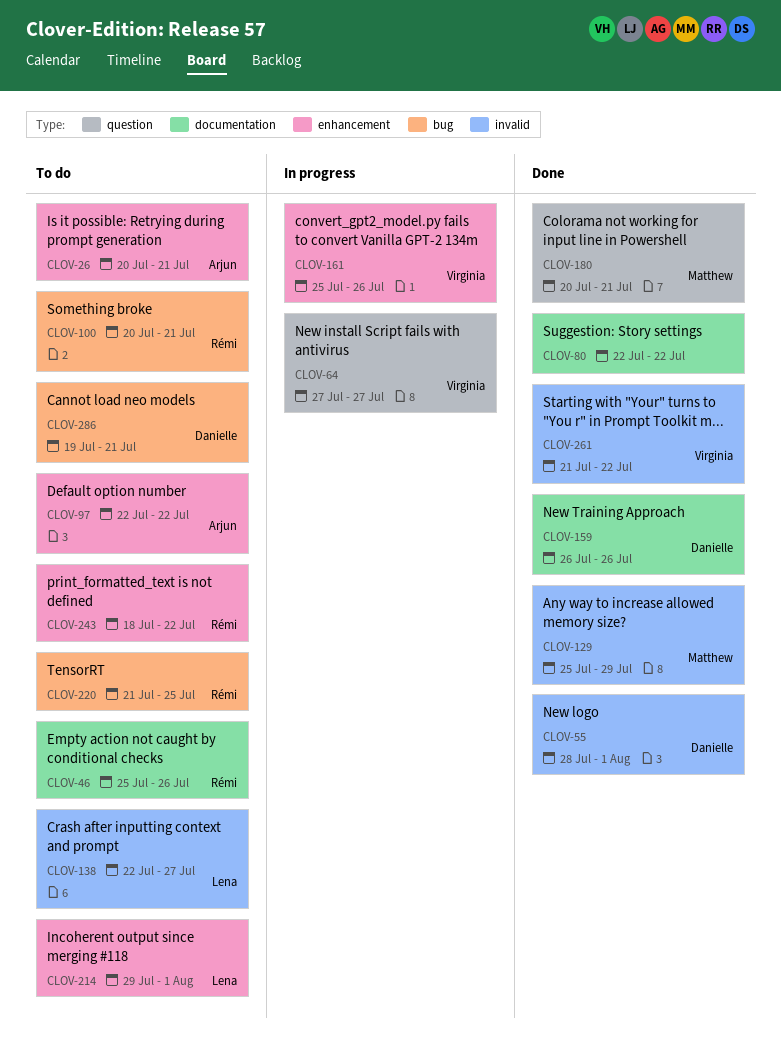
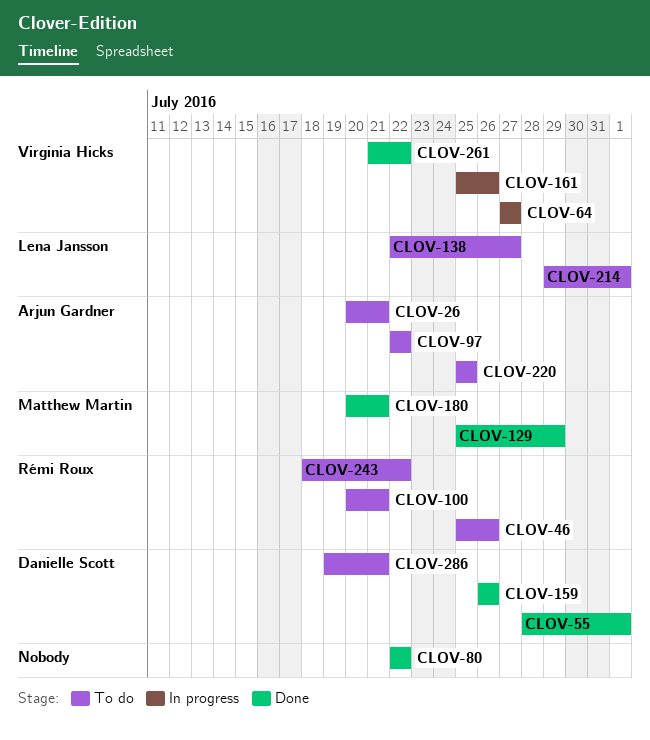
CLOV-220, owner: Rémi Roux -> Arjun Gardner
CLOV-220, start: Jul 21 -> Jul 25

